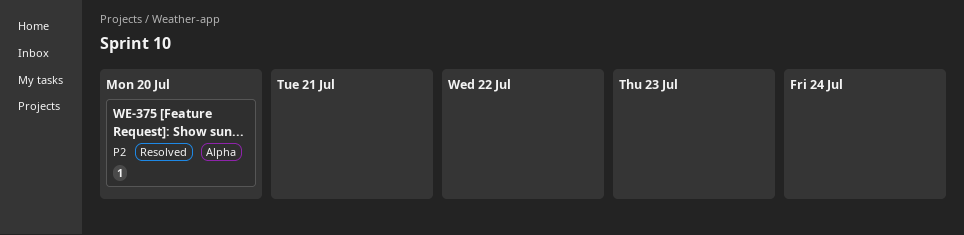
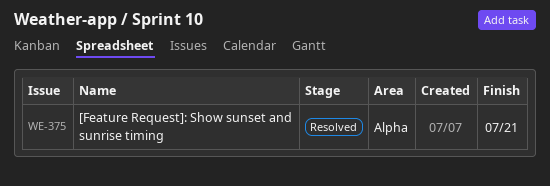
WE-375, due: Jul 20 -> Jul 21

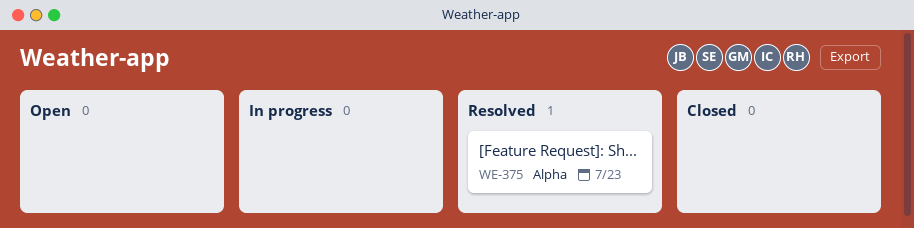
WE-375, due: Jul 21 -> Jul 23

